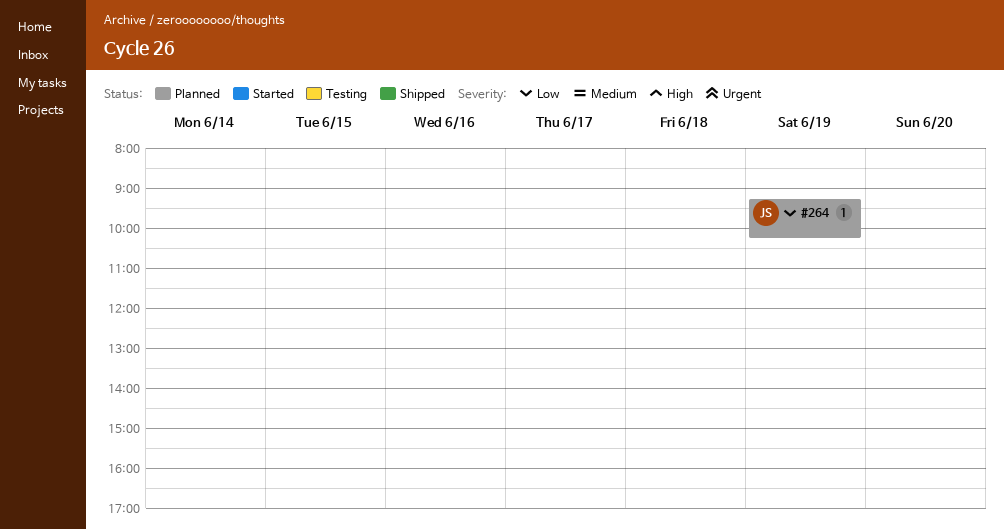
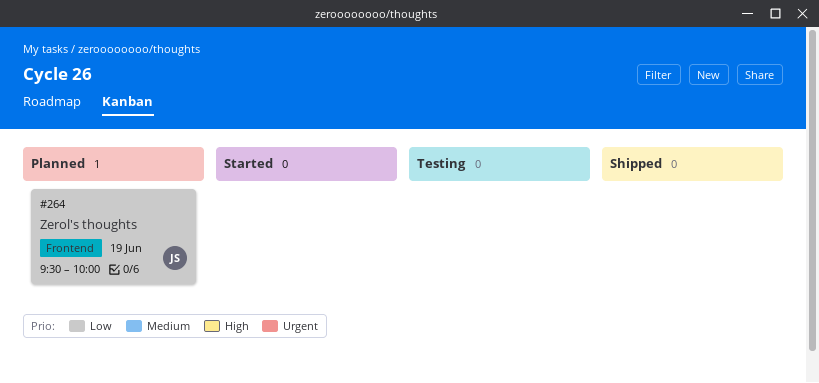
#264, begins: 09:15 -> 09:30
#264, ends: 10:15 -> 10:00

